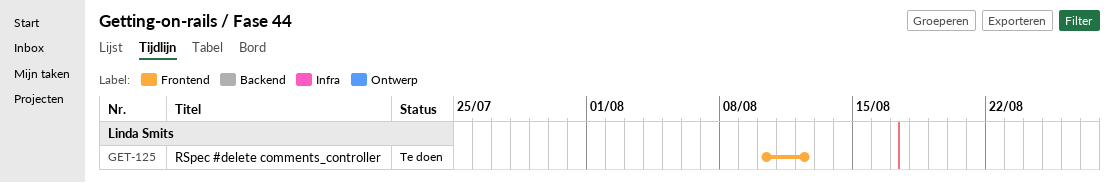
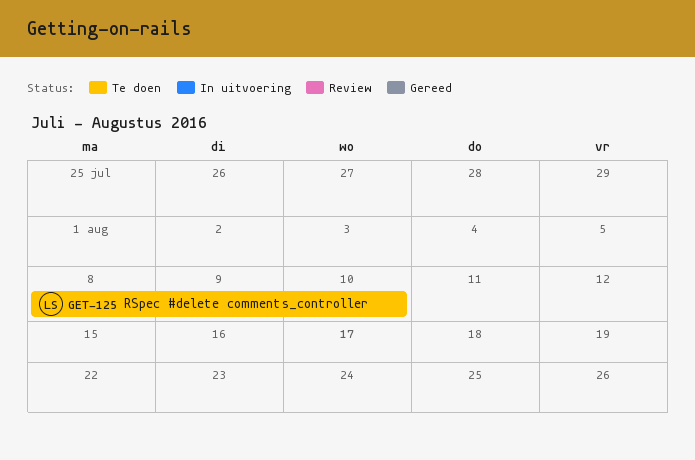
GET-125, start: Aug 10 -> Aug 8
GET-125, due: Aug 12 -> Aug 10

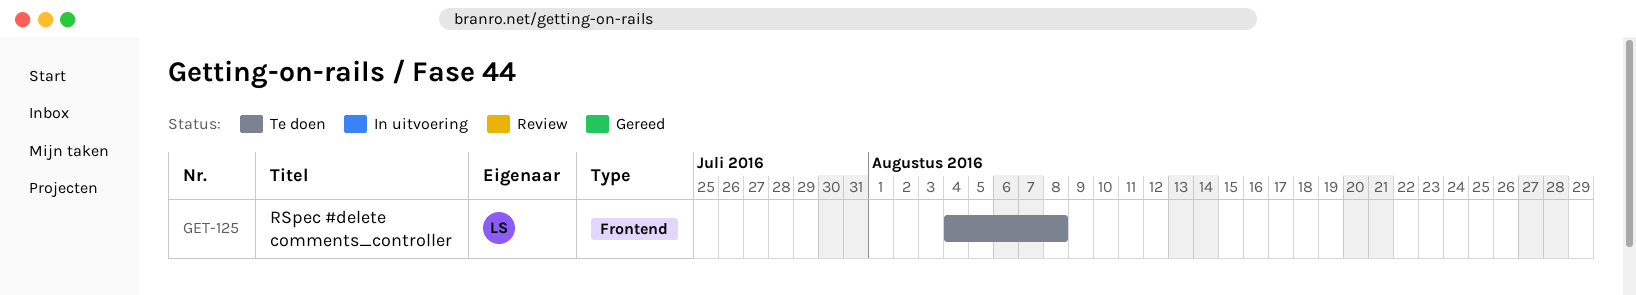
GET-125, start: Aug 8 -> Aug 4
GET-125, due: Aug 10 -> Aug 8

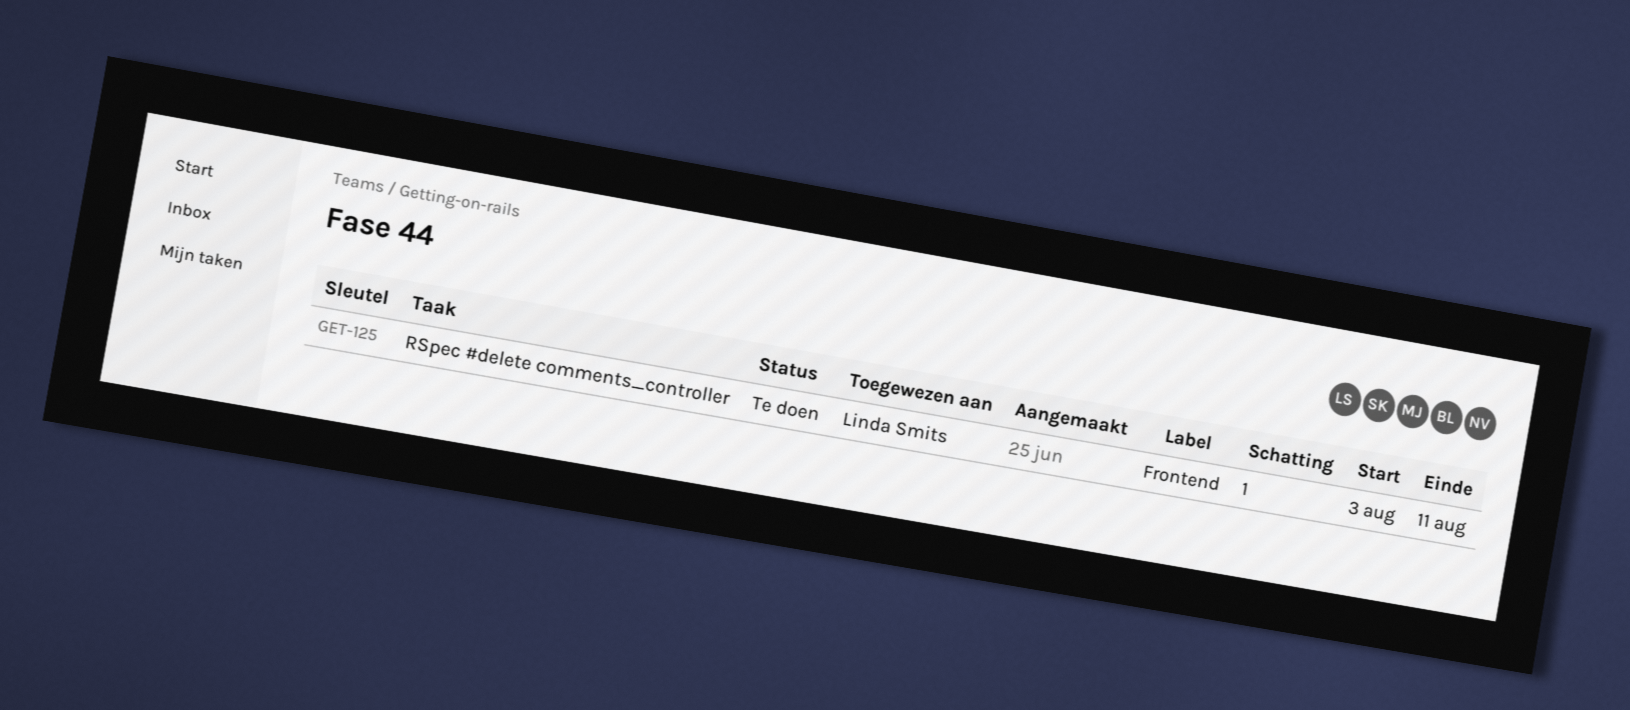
GET-125, start: Aug 4 -> Aug 3
GET-125, due: Aug 8 -> Aug 11

